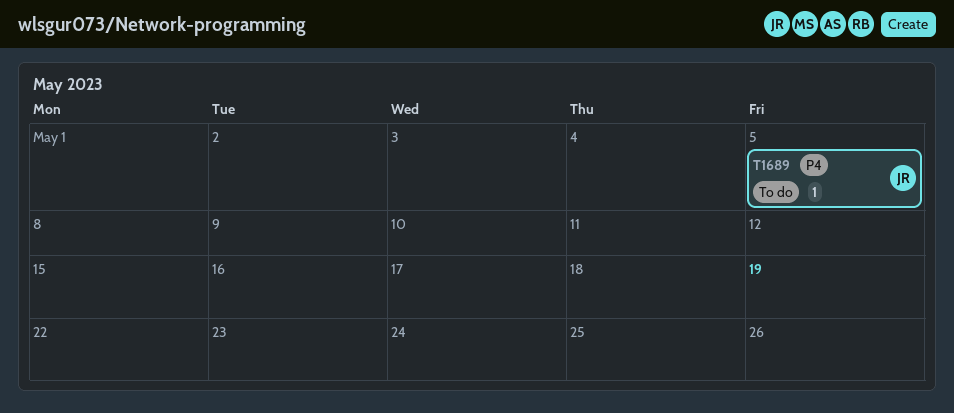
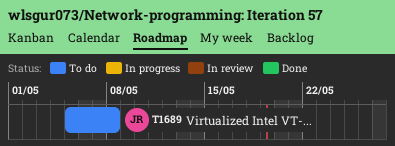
T1689, due: May 5 -> May 8

